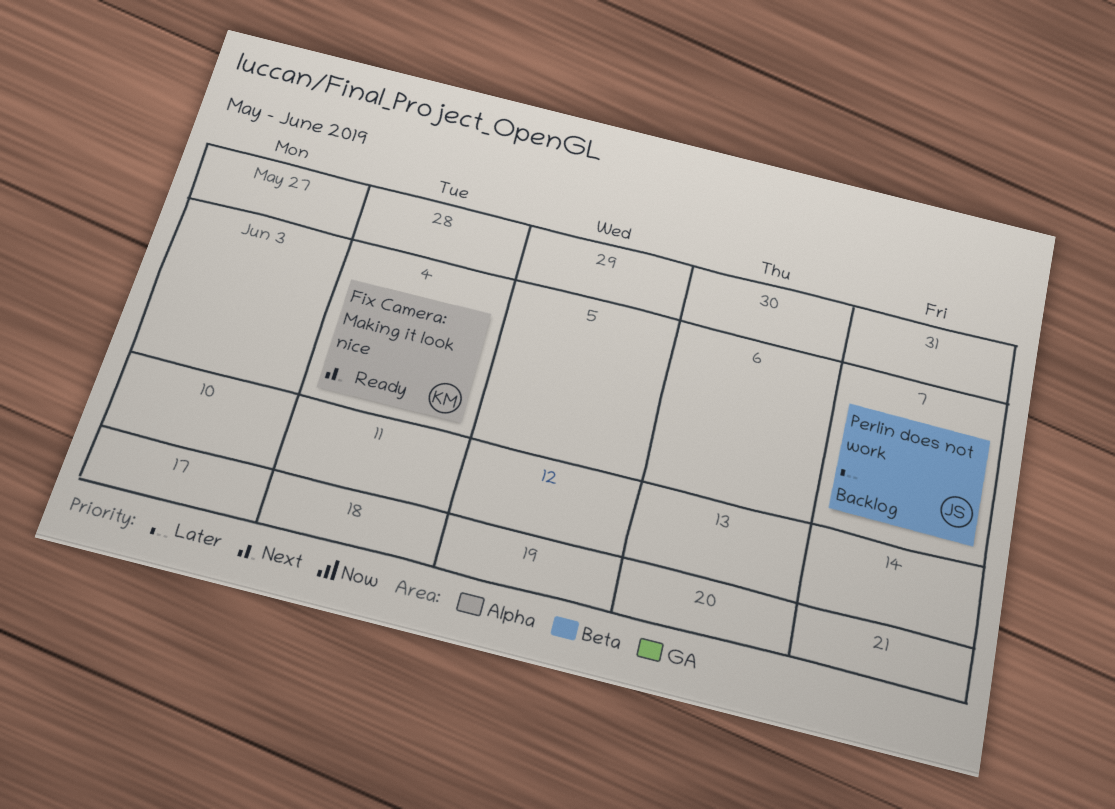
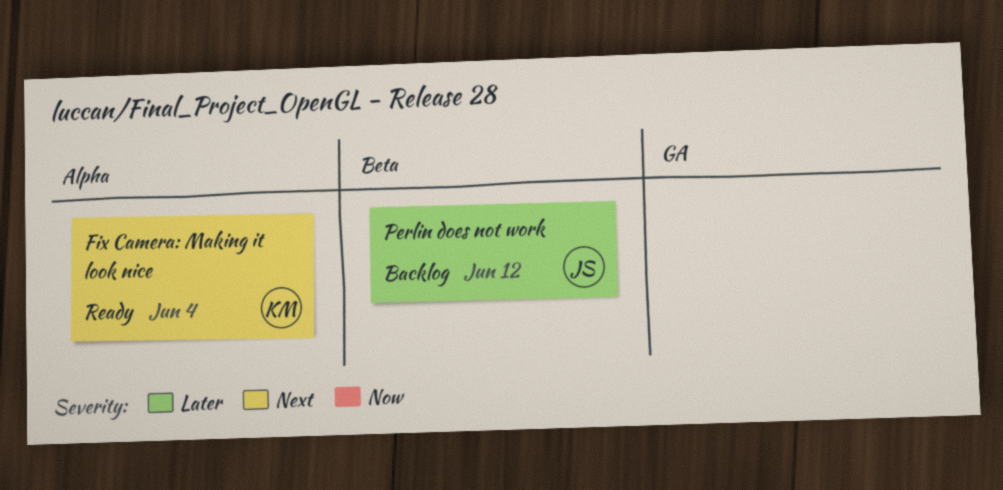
Perlin does not work, due: Jun 7 -> Jun 12

